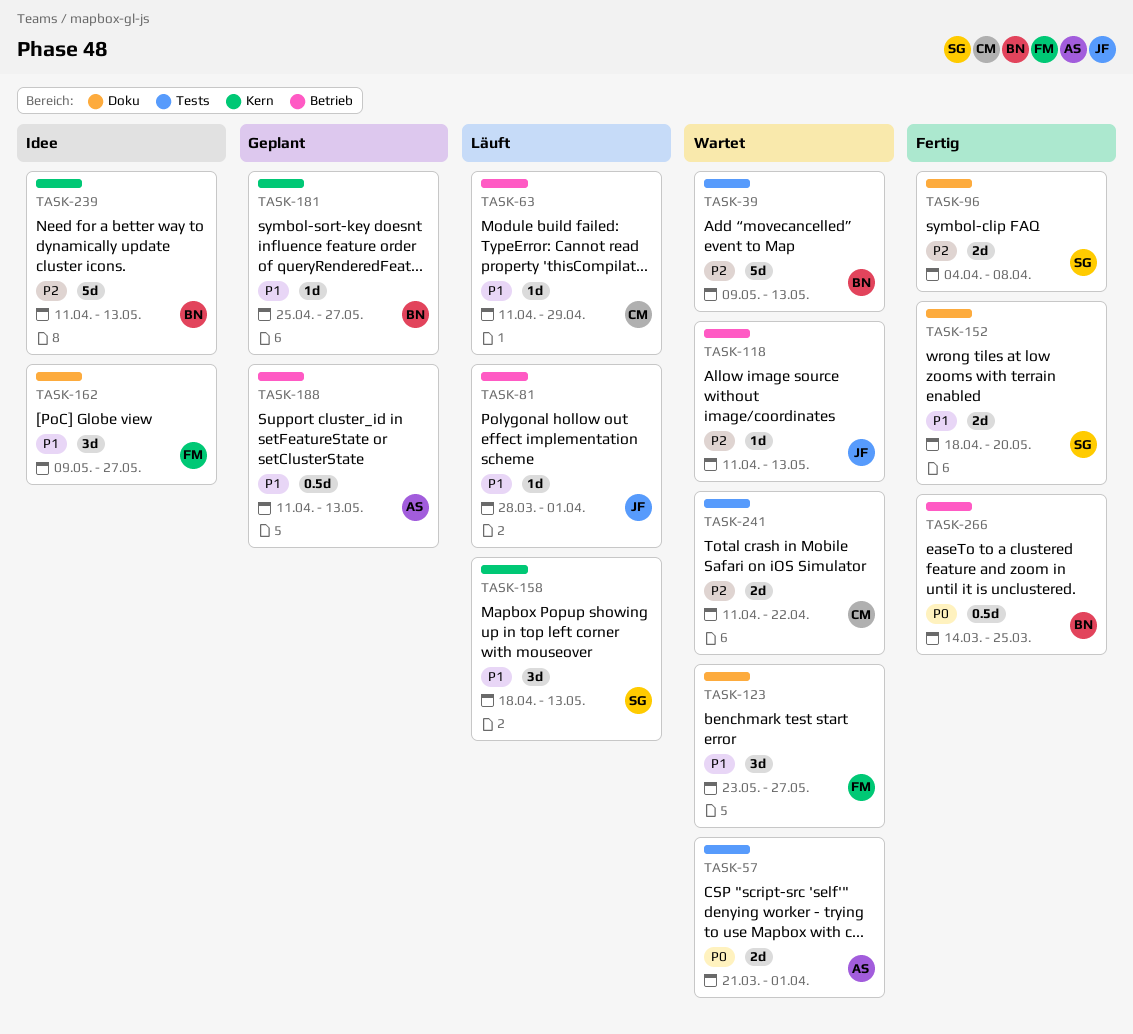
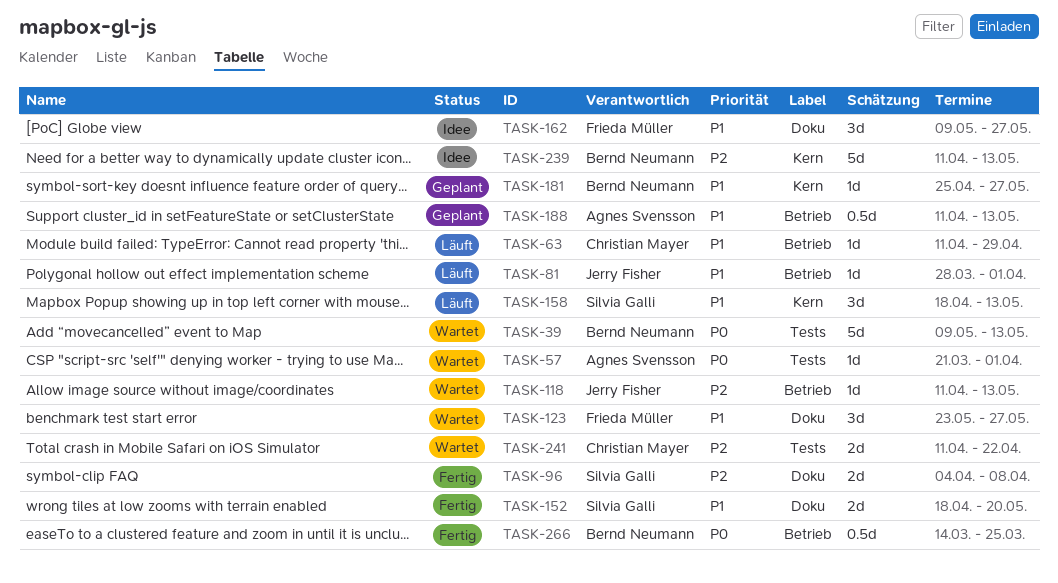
TASK-39, priority: P2 -> P0
TASK-57, estimate: 2d -> 1d

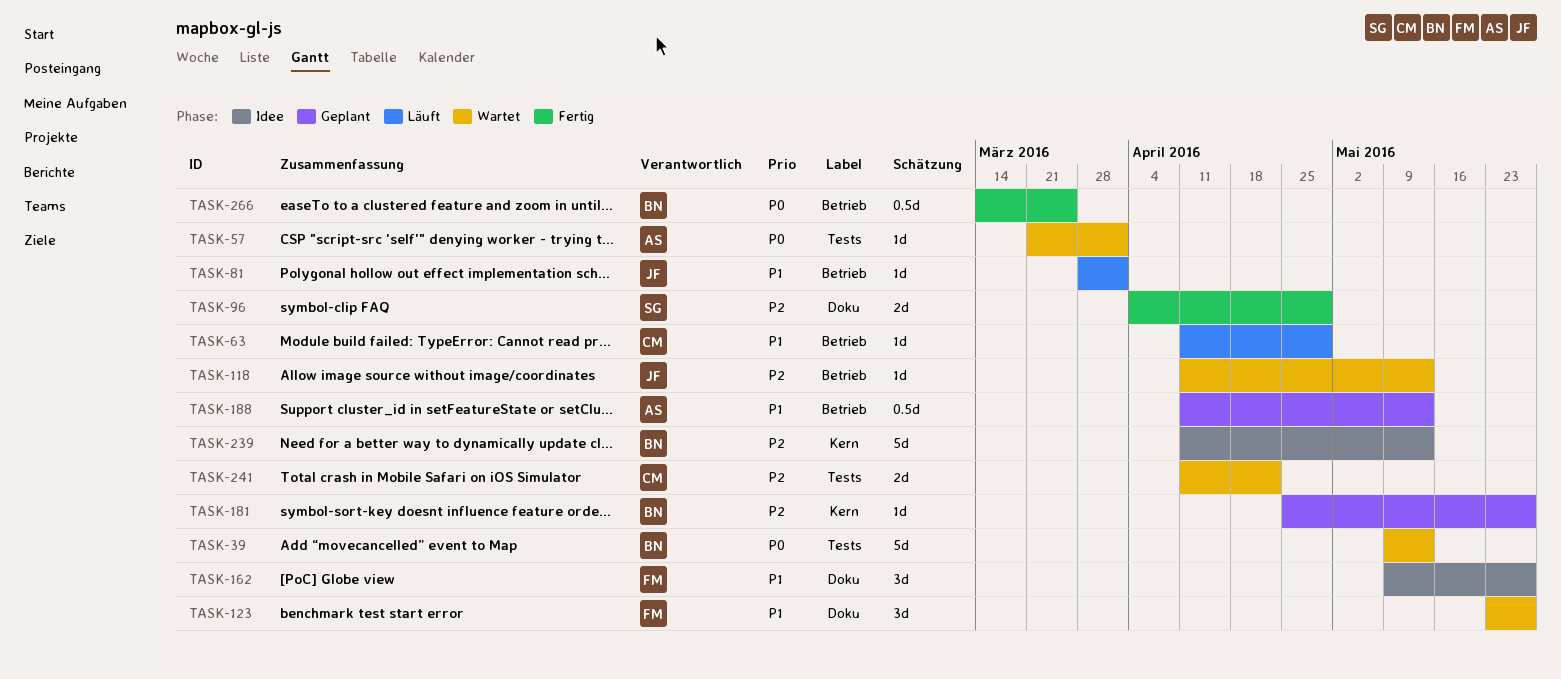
TASK-96, due: Apr 8 -> Apr 29
TASK-152: present -> none
TASK-158: present -> none
TASK-181, priority: P1 -> P2

